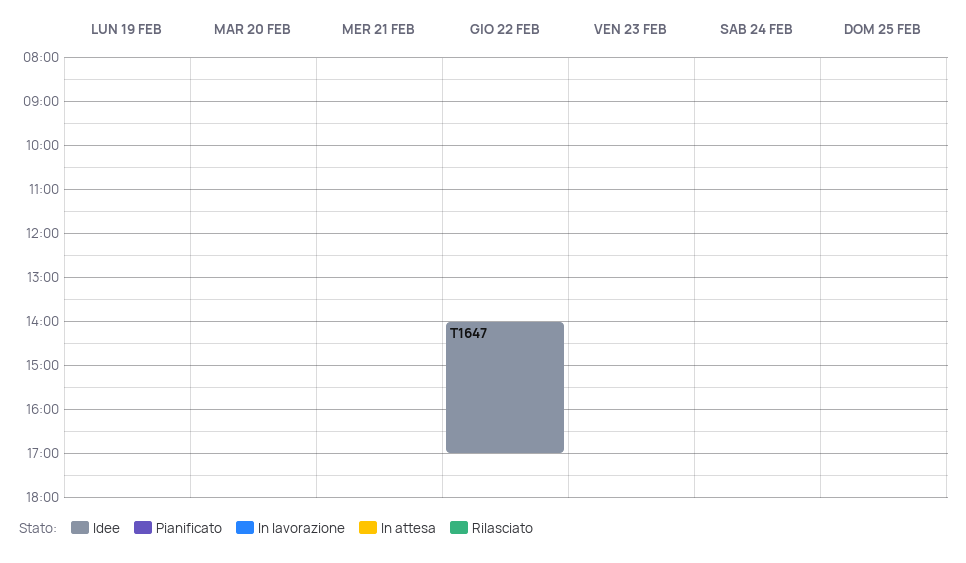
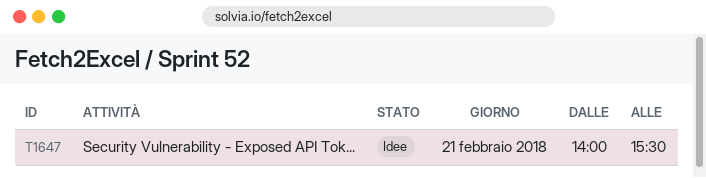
T1647, day: Feb 22 -> Feb 21
T1647, ends: 17:00 -> 15:30

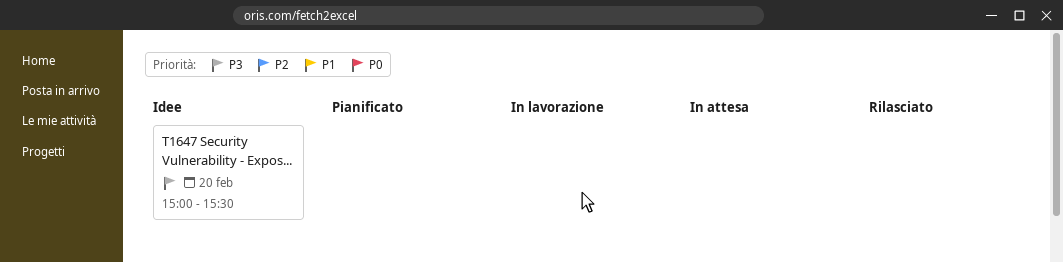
T1647, day: Feb 21 -> Feb 20
T1647, begins: 14:00 -> 15:00

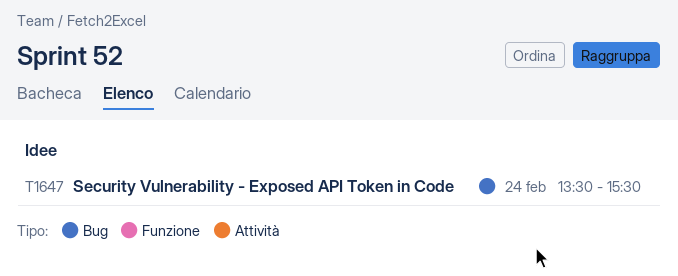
T1647, day: Feb 20 -> Feb 24
T1647, begins: 15:00 -> 13:30

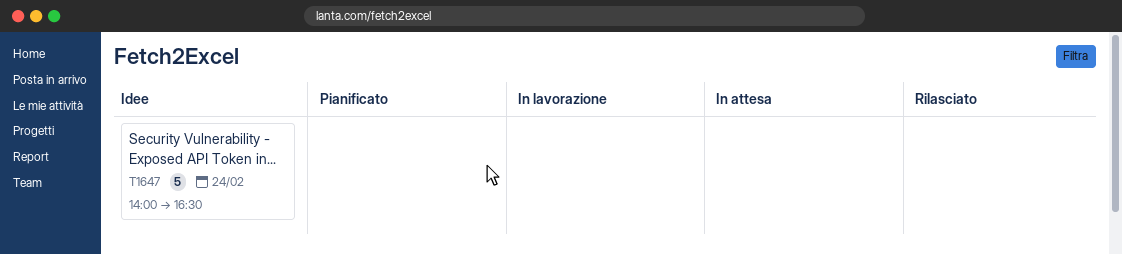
T1647, begins: 13:30 -> 14:00
T1647, ends: 15:30 -> 16:30

